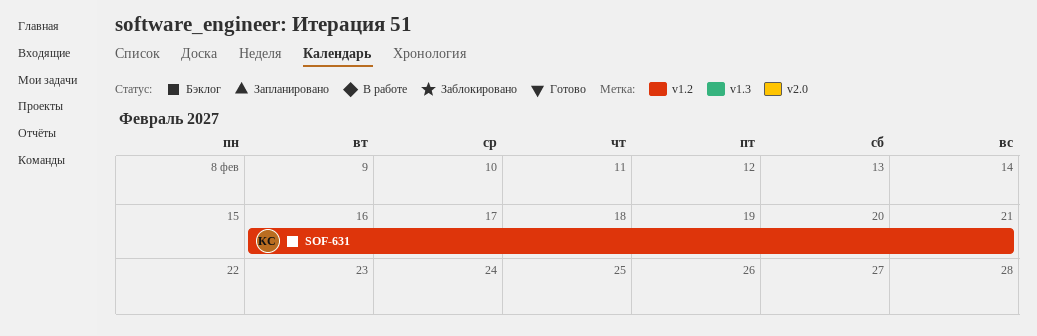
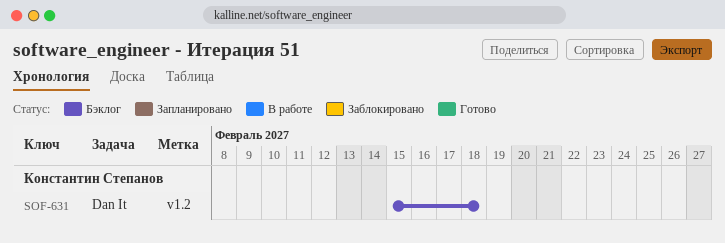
SOF-631, start: Feb 16 -> Feb 15
SOF-631, due: Feb 21 -> Feb 18

